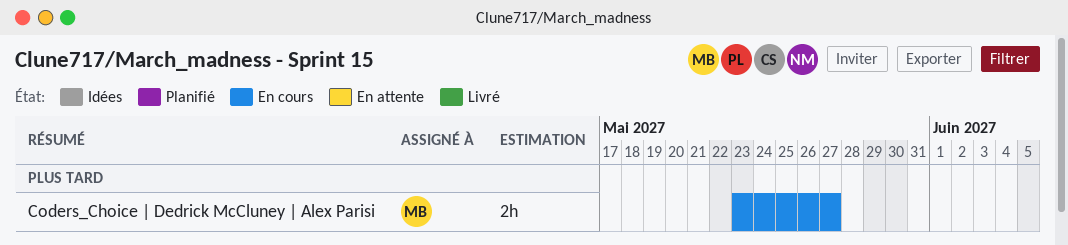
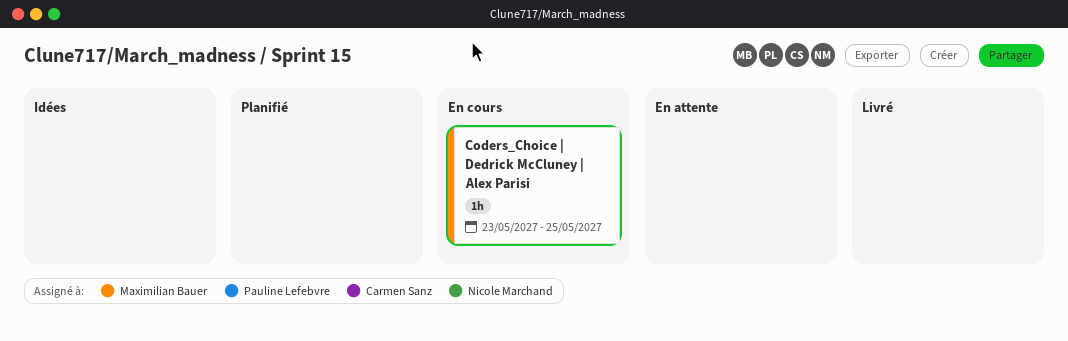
Coders_Choice | Dedrick McCluney | Alex Parisi, estimate: 2h -> 1h
Coders_Choice | Dedrick McCluney | Alex Parisi, due: May 27 -> May 25

